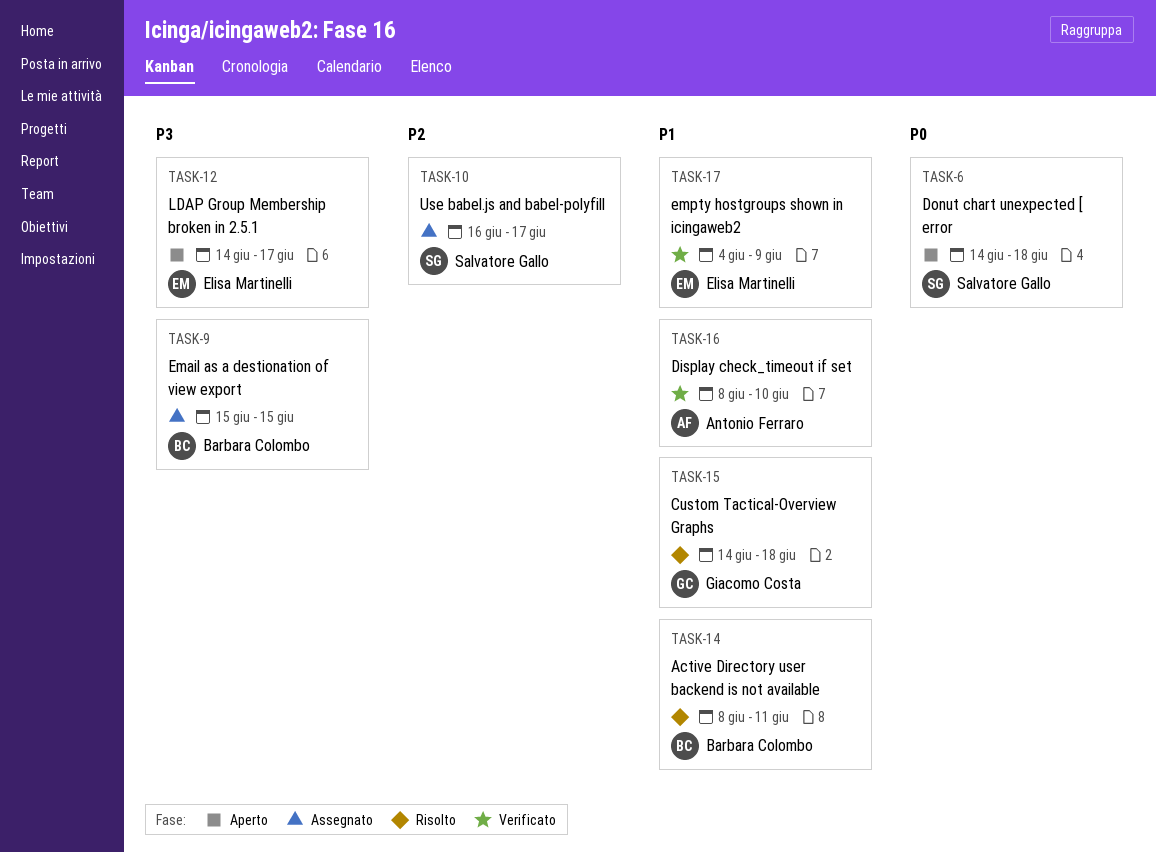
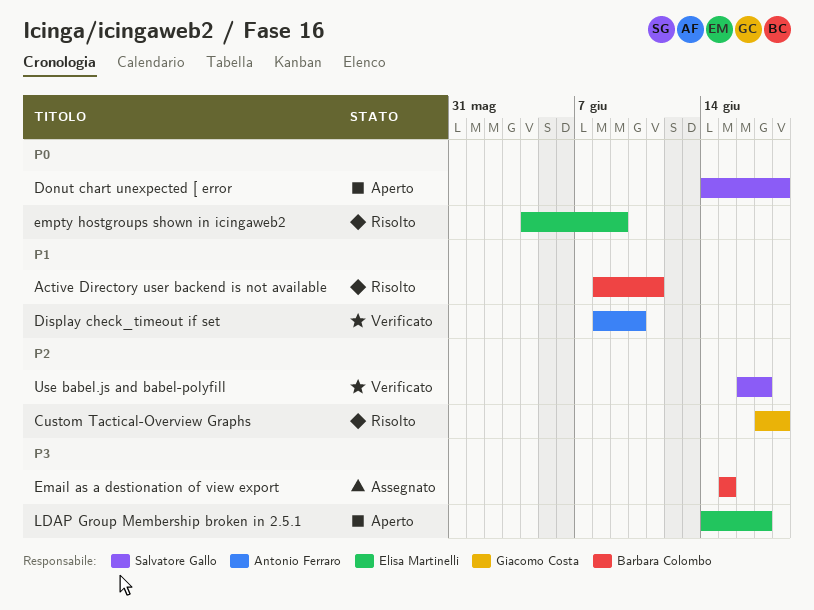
Custom Tactical-Overview Graphs, priority: P1 -> P2
Custom Tactical-Overview Graphs, start: Jun 14 -> Jun 17
empty hostgroups shown in icingaweb2, status: Verificato -> Risolto
empty hostgroups shown in icingaweb2, priority: P1 -> P0
Use babel.js and babel-polyfill, status: Assegnato -> Verificato

